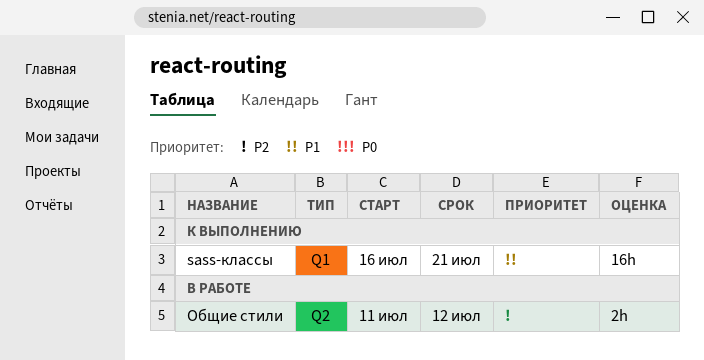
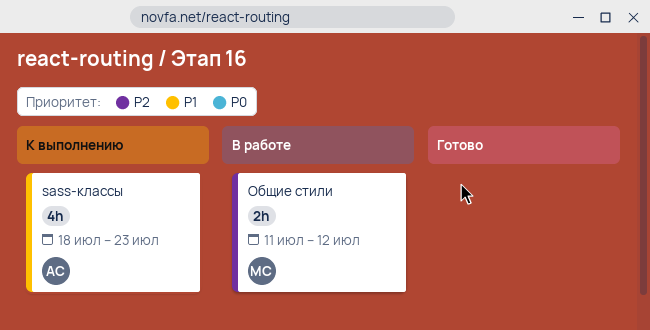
sass-классы, estimate: 16h -> 4h
sass-классы, start: Jul 16 -> Jul 18
sass-классы, due: Jul 21 -> Jul 23

